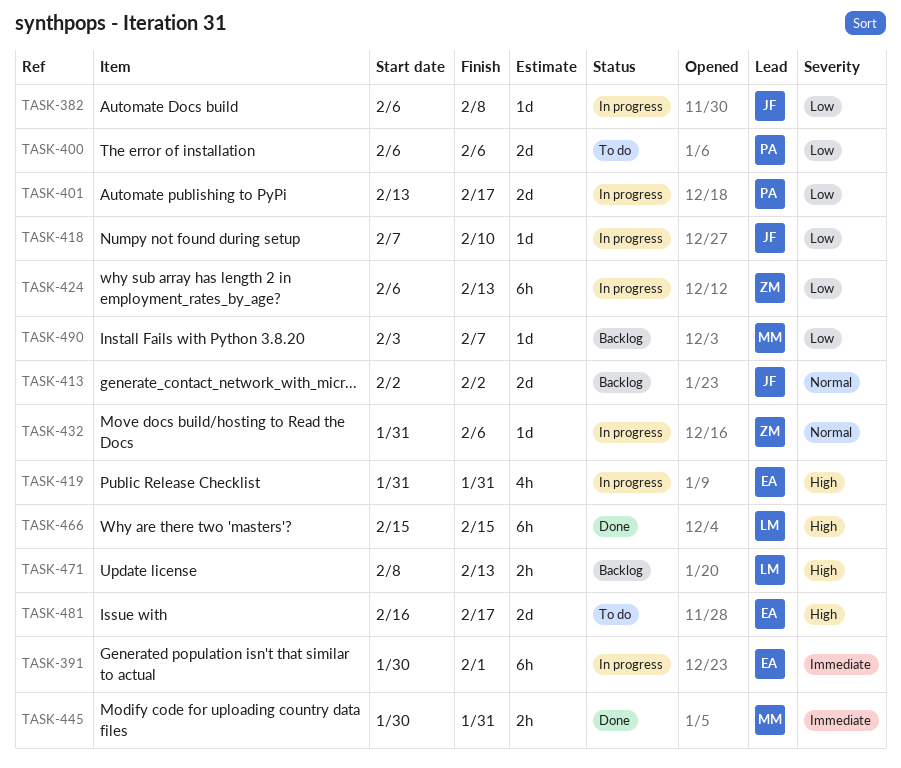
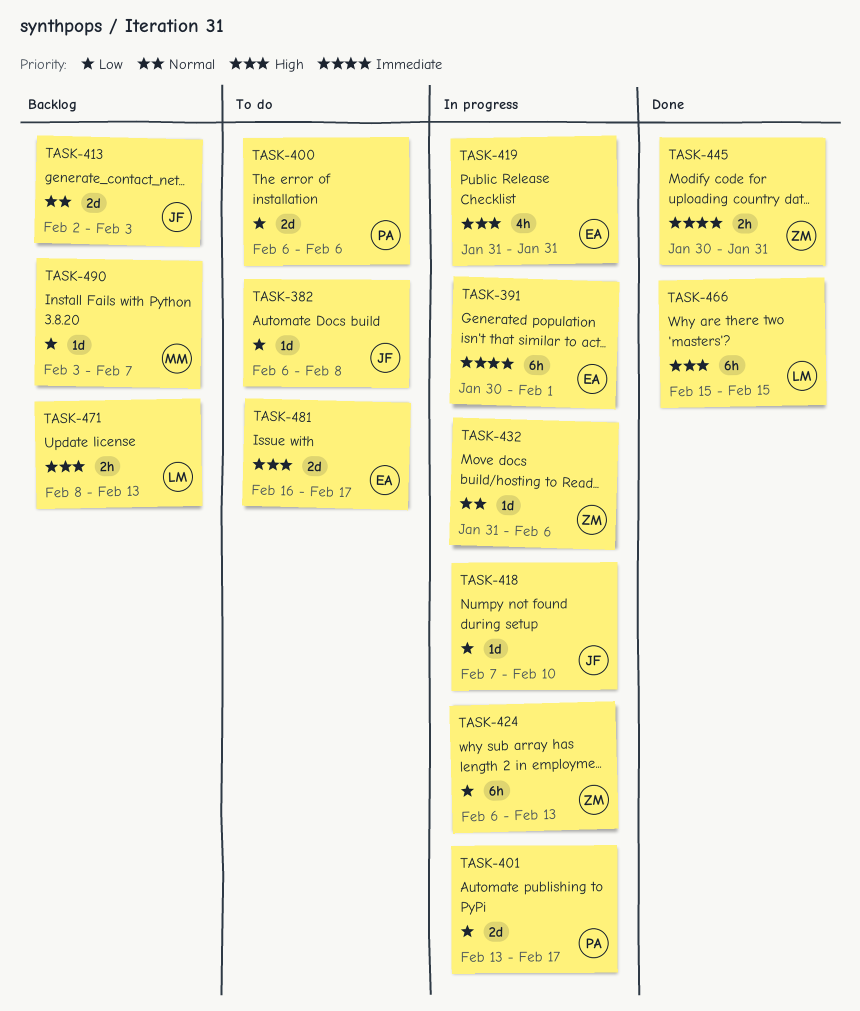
TASK-382, status: In progress -> To do
TASK-413, due: Feb 2 -> Feb 3
TASK-445, owner: MM -> ZM

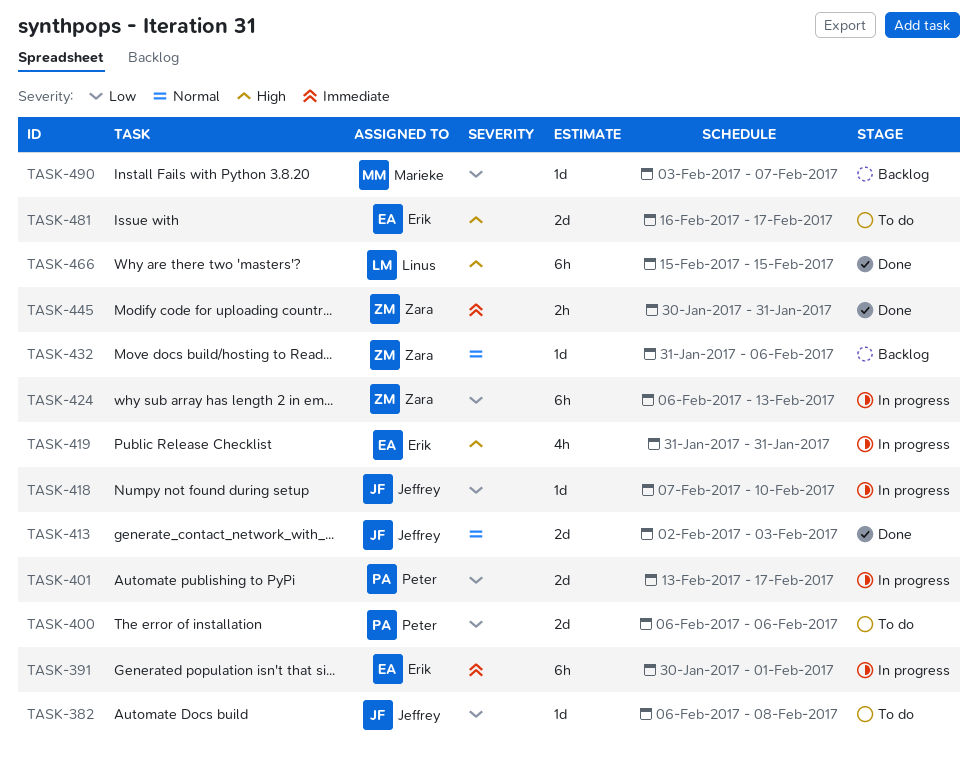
TASK-413, status: Backlog -> Done
TASK-432, status: In progress -> Backlog
TASK-471: present -> none

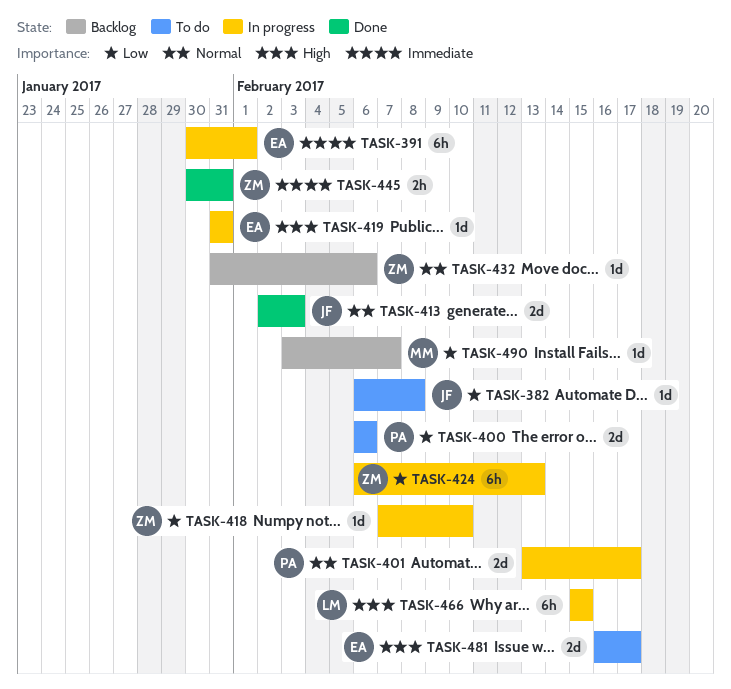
TASK-401, priority: Low -> Normal
TASK-418, owner: Jeffrey -> Zara
TASK-419, estimate: 4h -> 1d
TASK-466, status: Done -> In progress

